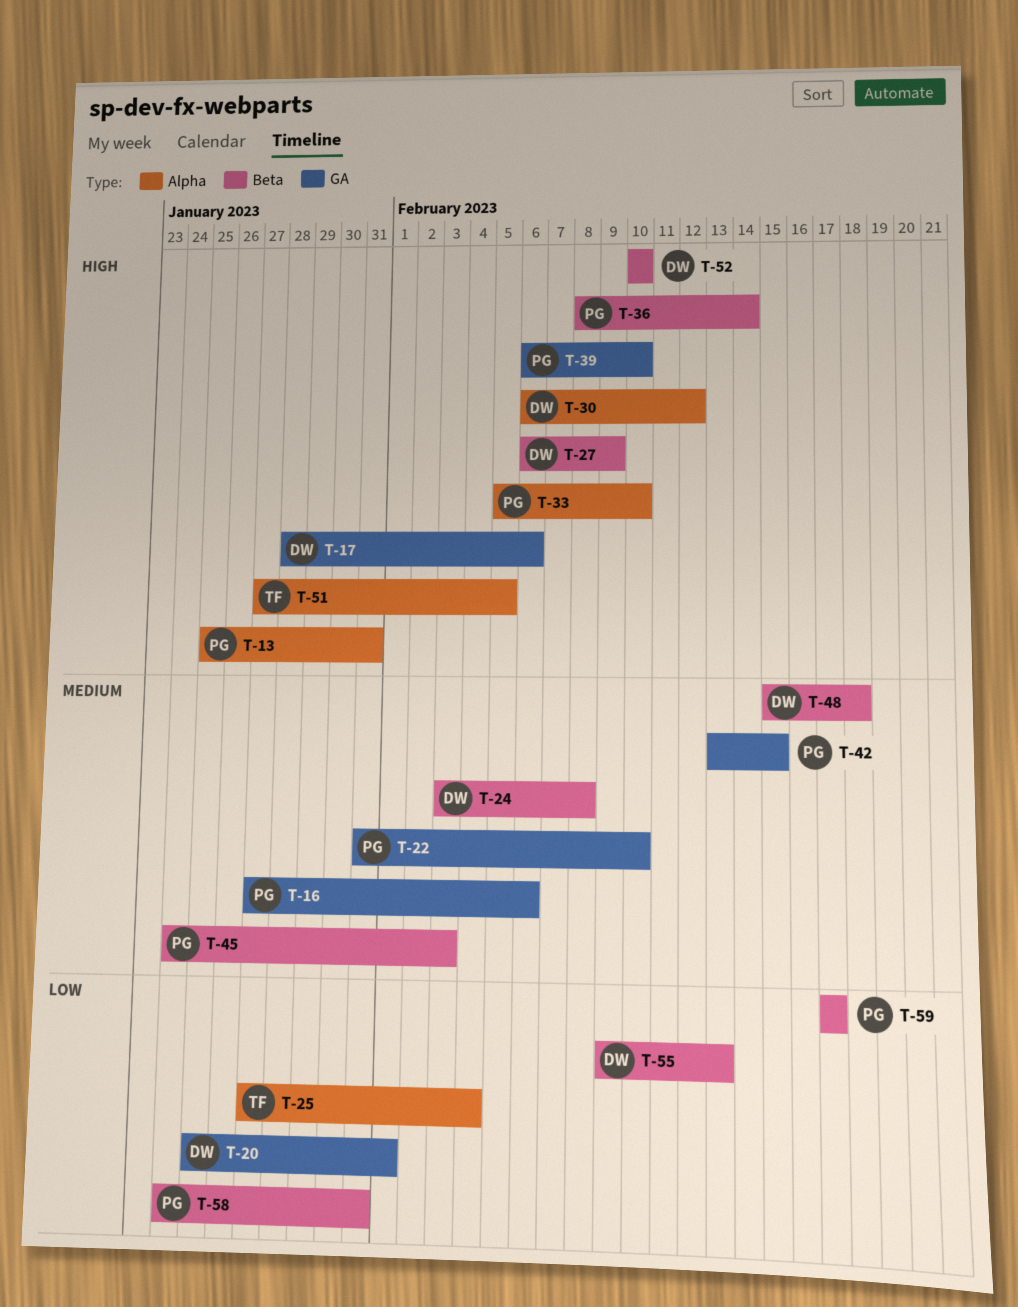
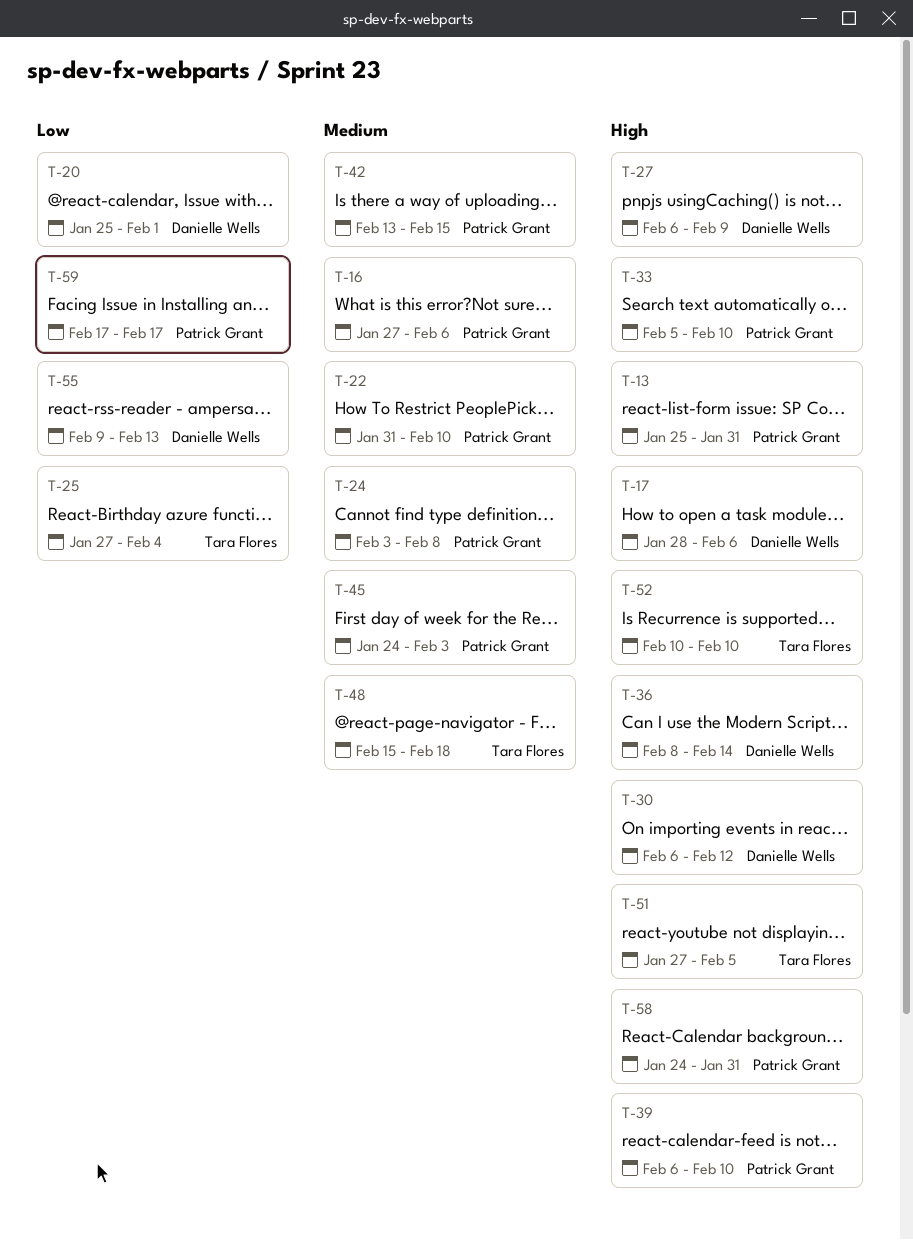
T-24, owner: Danielle Wells -> Patrick Grant
T-36, owner: Patrick Grant -> Danielle Wells
T-48, owner: Danielle Wells -> Tara Flores
T-52, owner: Danielle Wells -> Tara Flores
T-58, priority: Low -> High

